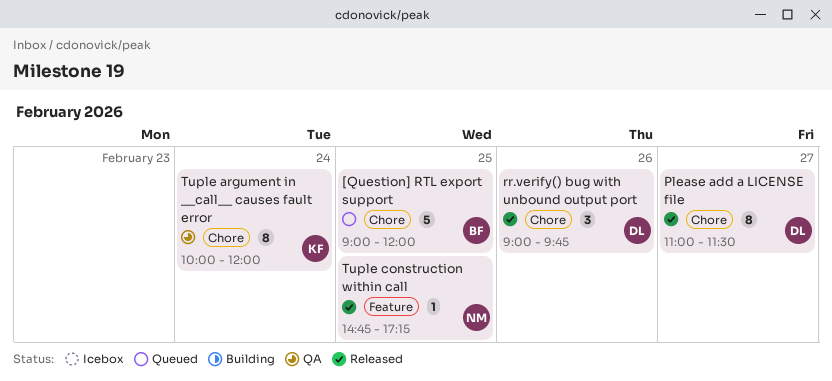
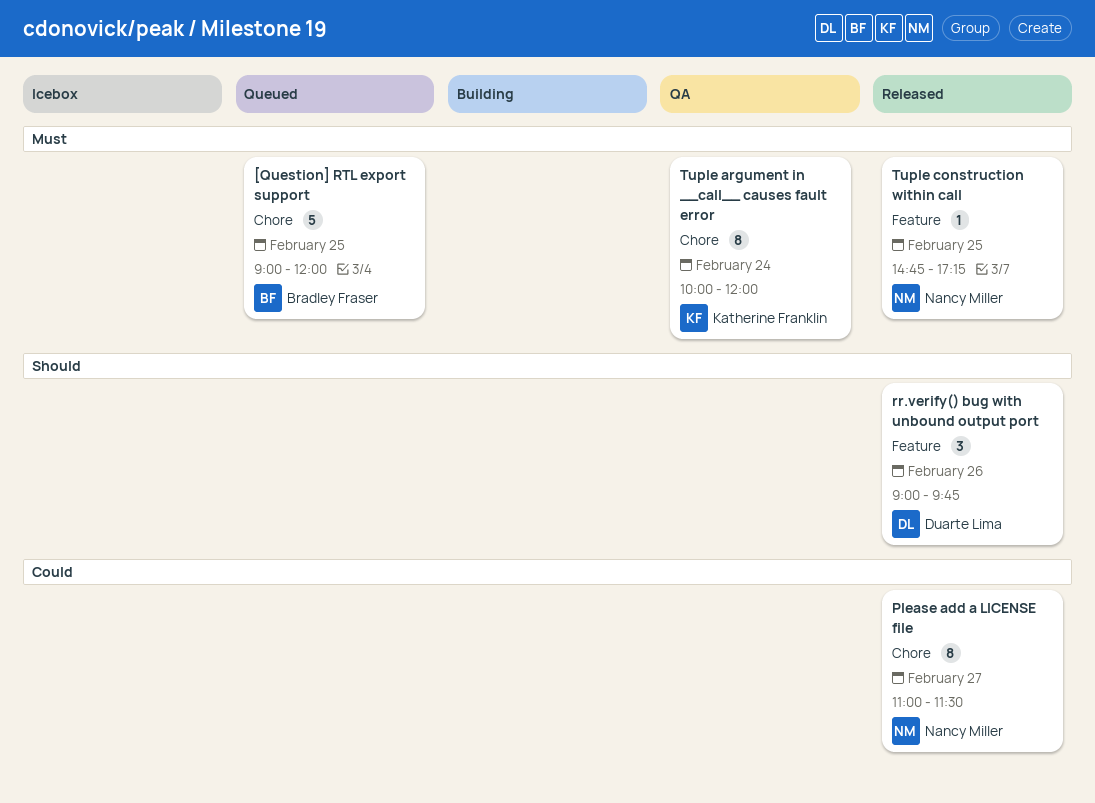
Please add a LICENSE file, owner: Duarte Lima -> Nancy Miller
rr.verify() bug with unbound output port, label: Chore -> Feature

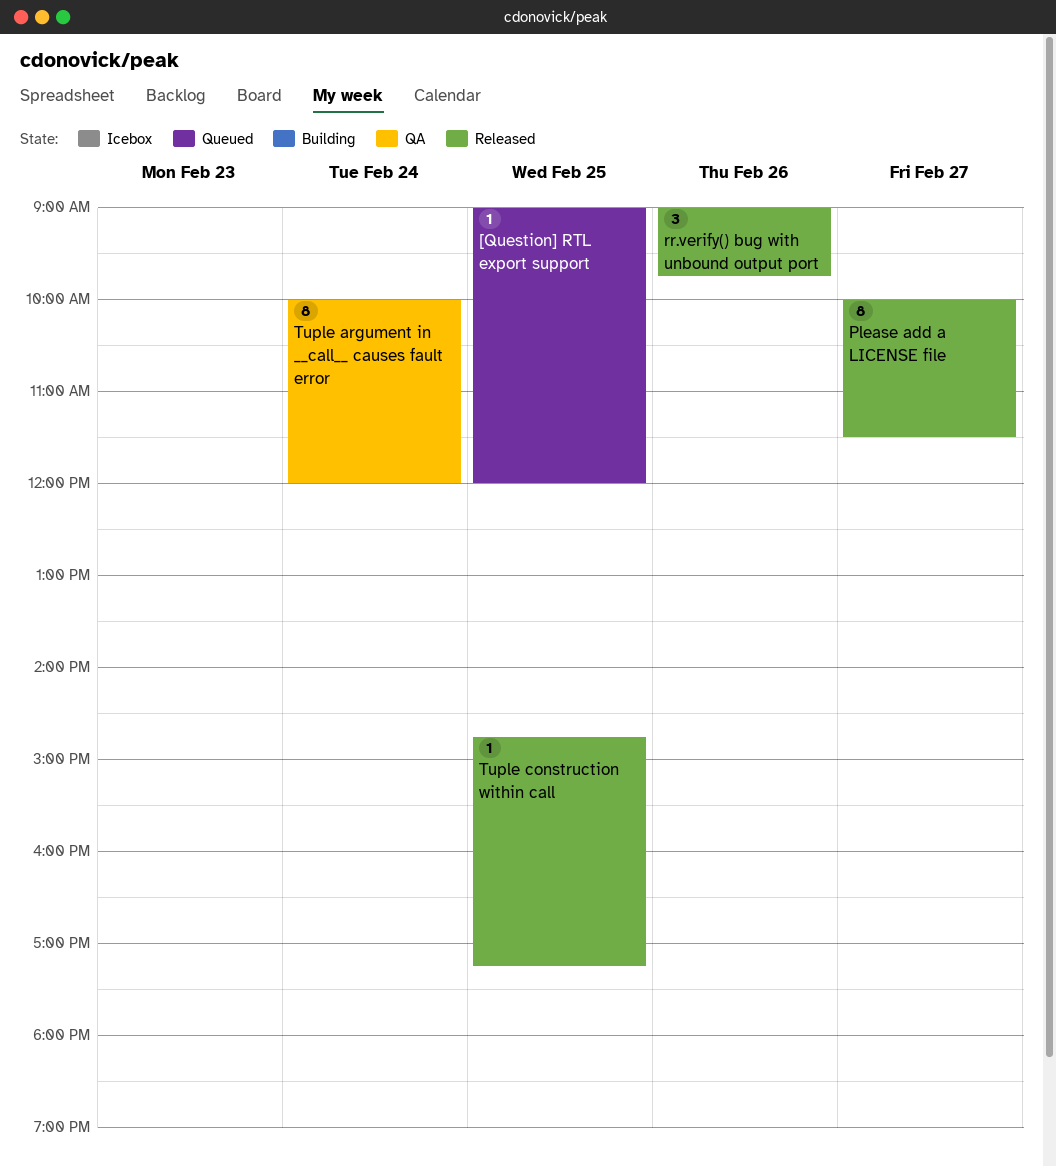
[Question] RTL export support, estimate: 5 -> 1
Please add a LICENSE file, begins: 11:00 -> 10:00

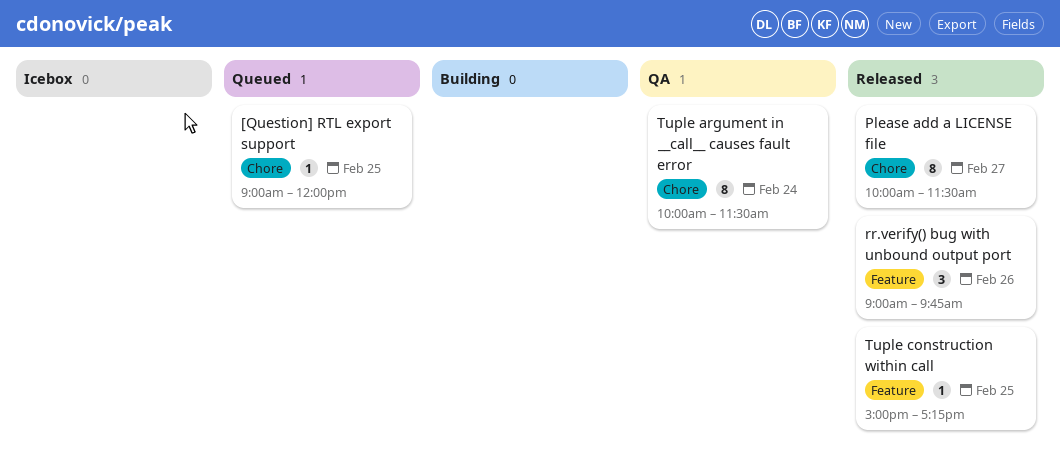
Tuple argument in __call__ causes fault error, ends: 12:00 -> 11:30
Tuple construction within call, begins: 14:45 -> 15:00

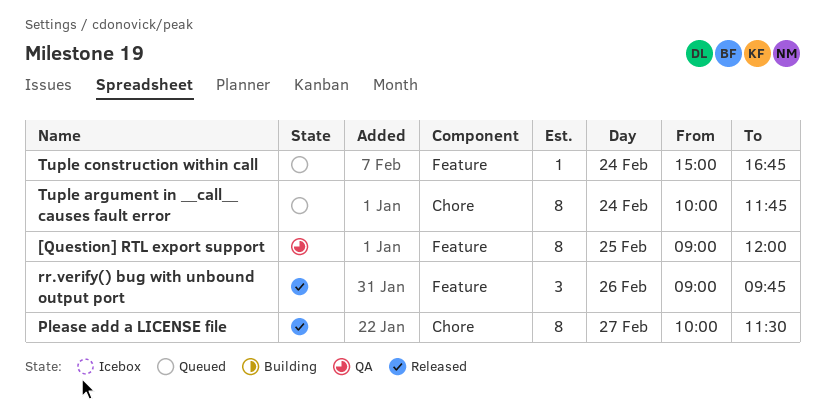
[Question] RTL export support, status: Queued -> QA
[Question] RTL export support, label: Chore -> Feature
[Question] RTL export support, estimate: 1 -> 8
Tuple argument in __call__ causes fault error, status: QA -> Queued
Tuple argument in __call__ causes fault error, ends: 11:30 -> 11:45
Tuple construction within call, status: Released -> Queued
Tuple construction within call, day: Feb 25 -> Feb 24
Tuple construction within call, ends: 17:15 -> 16:45

